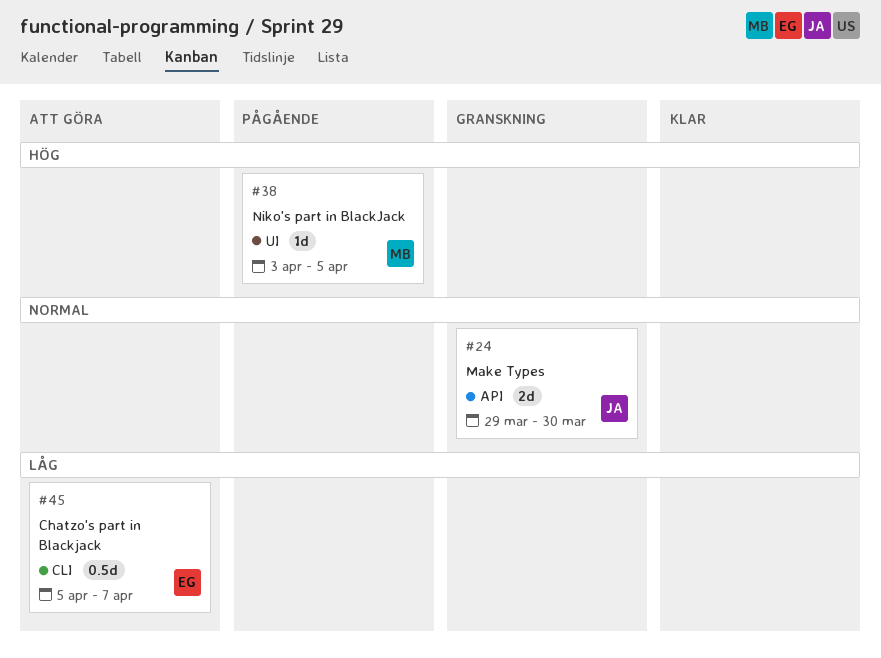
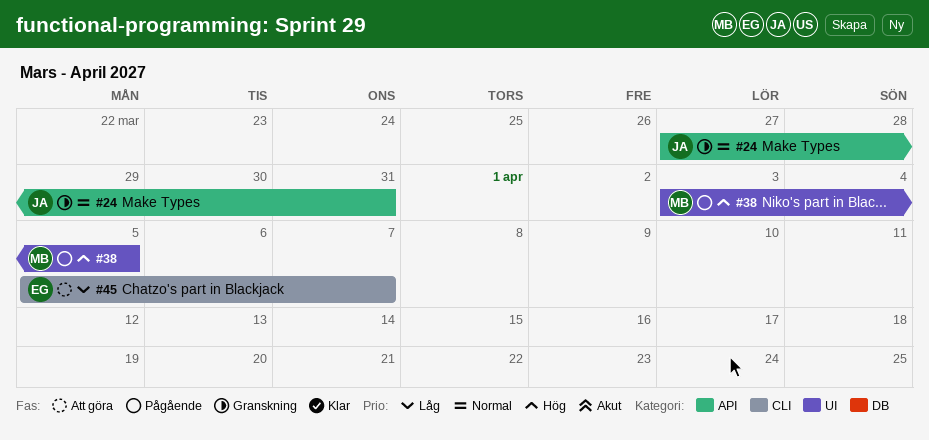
#24, start: Mar 29 -> Mar 27
#24, due: Mar 30 -> Mar 31

